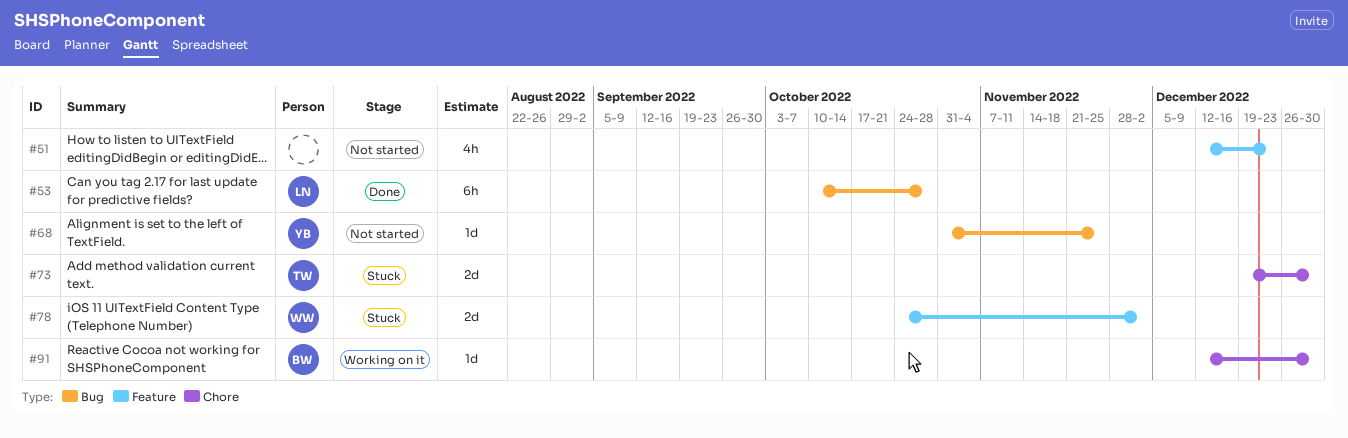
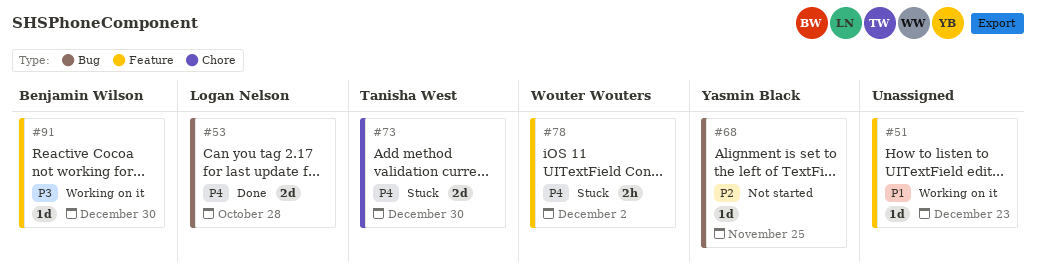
#51, status: Not started -> Working on it
#51, estimate: 4h -> 1d
#53, estimate: 6h -> 2d
#78, estimate: 2d -> 2h
#91, label: Chore -> Feature

